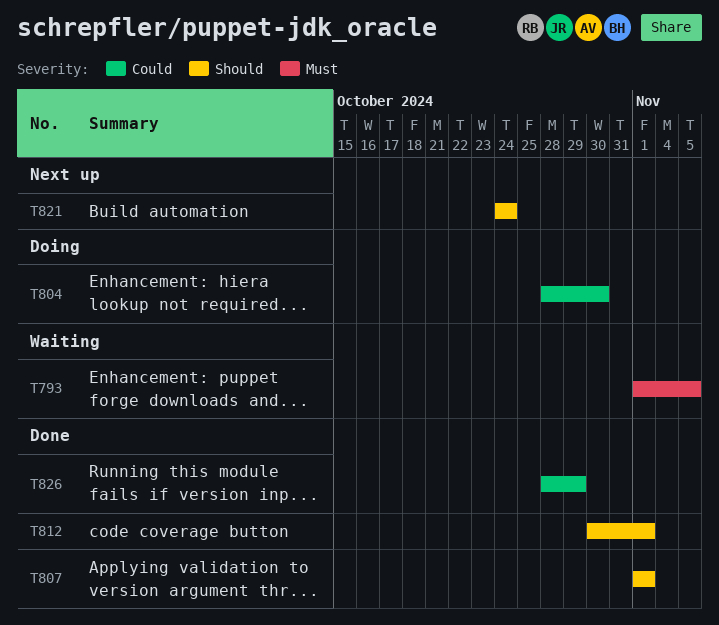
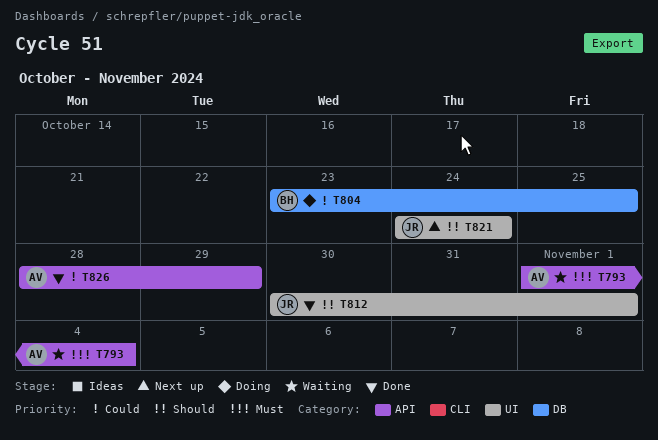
T793, due: Nov 5 -> Nov 4
T804, start: Oct 28 -> Oct 23
T804, due: Oct 30 -> Oct 25
T807: present -> none

